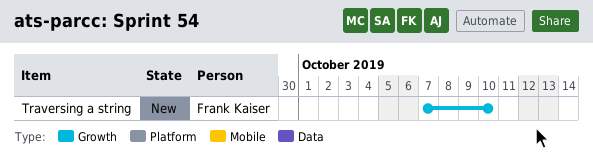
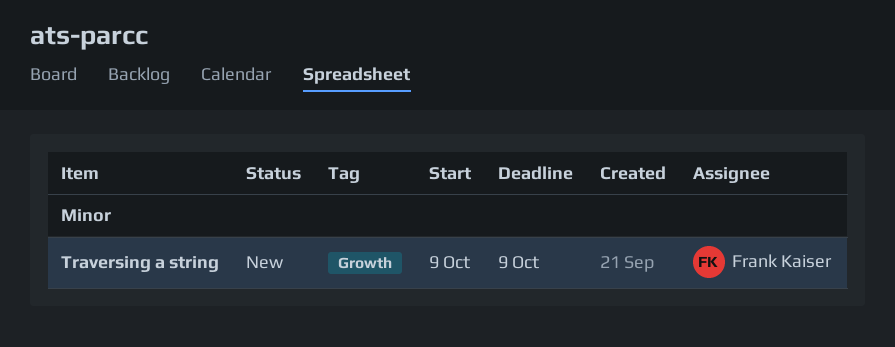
Traversing a string, start: Oct 7 -> Oct 9
Traversing a string, due: Oct 10 -> Oct 9

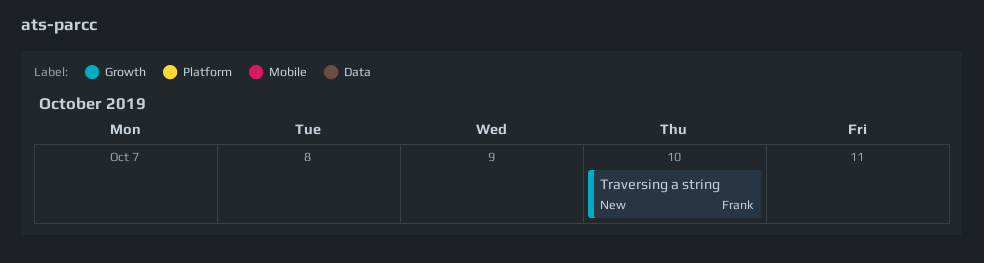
Traversing a string, due: Oct 9 -> Oct 10

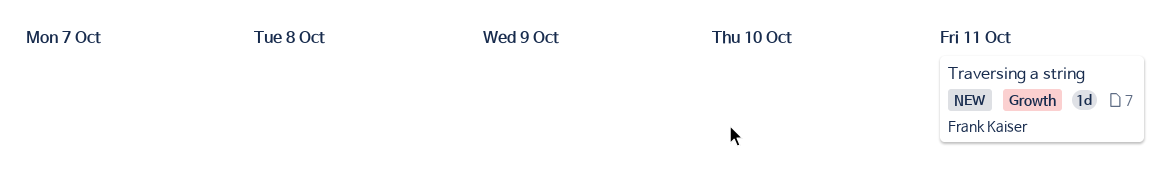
Traversing a string, due: Oct 10 -> Oct 11

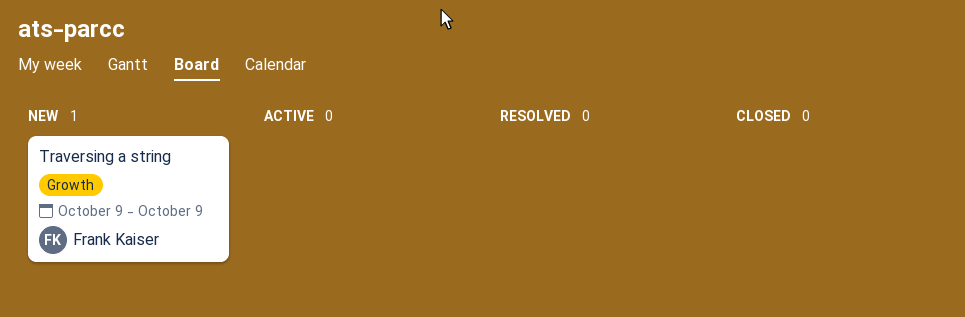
Traversing a string, due: Oct 11 -> Oct 9

